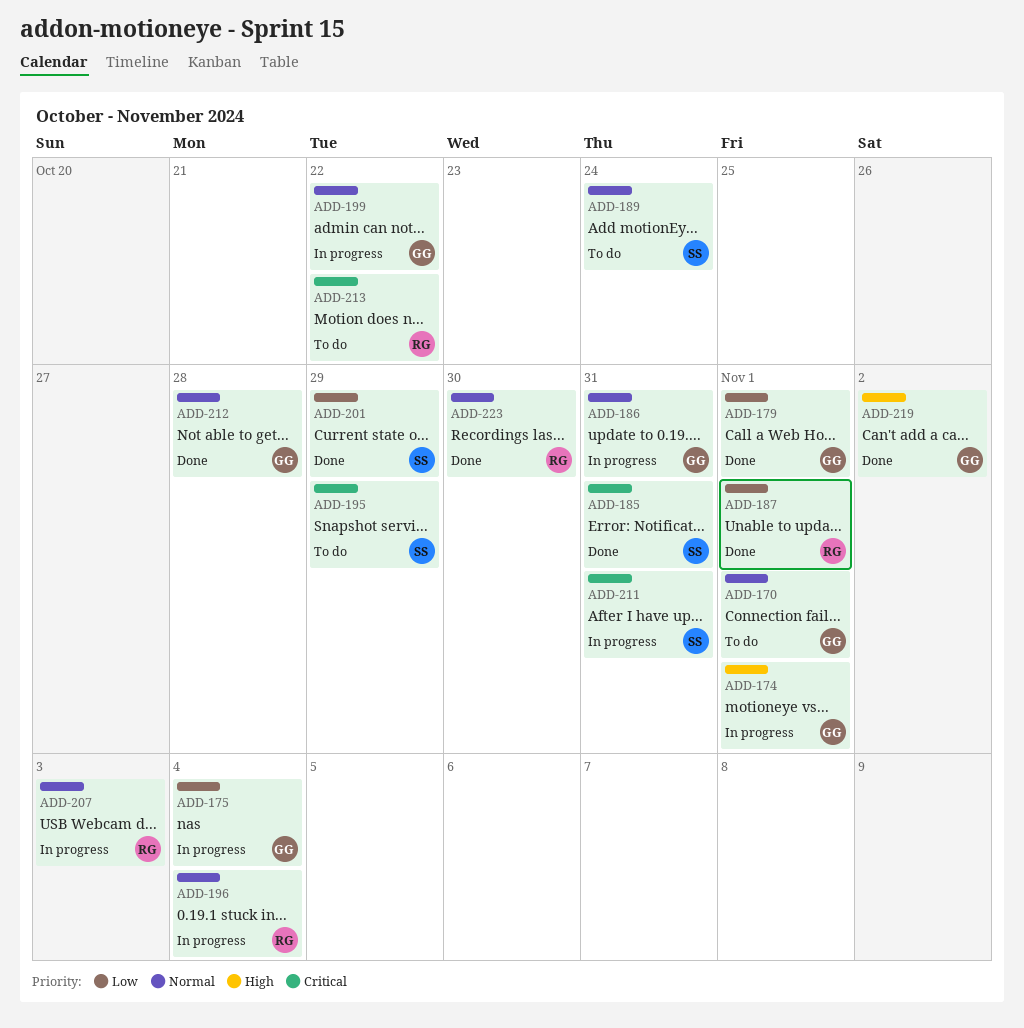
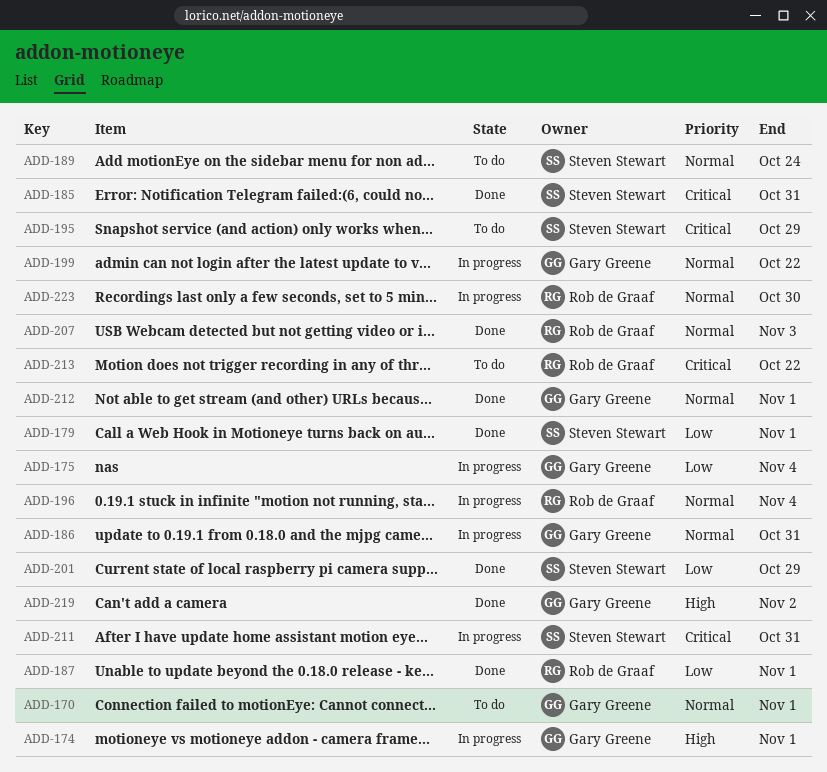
ADD-179, owner: Gary Greene -> Steven Stewart
ADD-207, status: In progress -> Done
ADD-212, due: Oct 28 -> Nov 1
ADD-223, status: Done -> In progress

